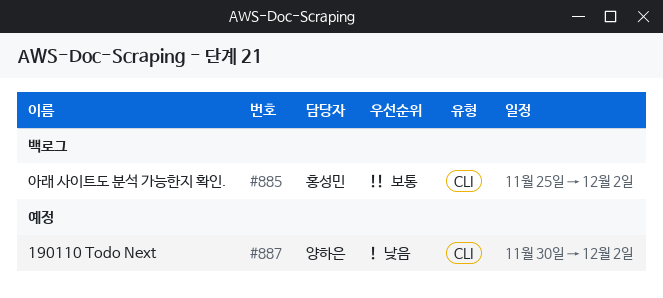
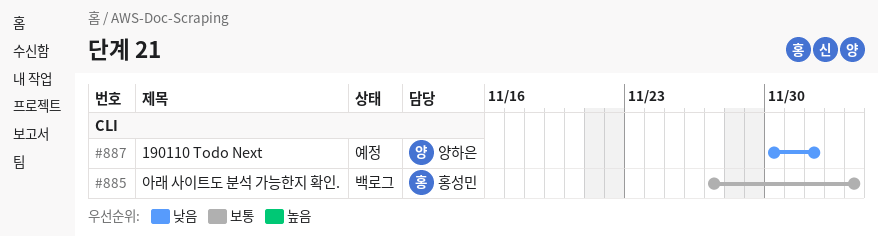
#885, start: Nov 25 -> Nov 27
#885, due: Dec 2 -> Dec 4

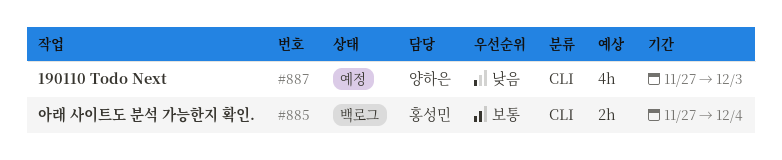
#887, start: Nov 30 -> Nov 27
#887, due: Dec 2 -> Dec 3

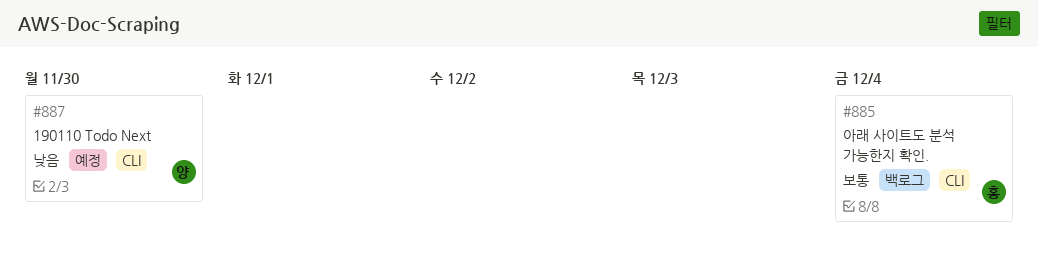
#887, due: Dec 3 -> Nov 30

